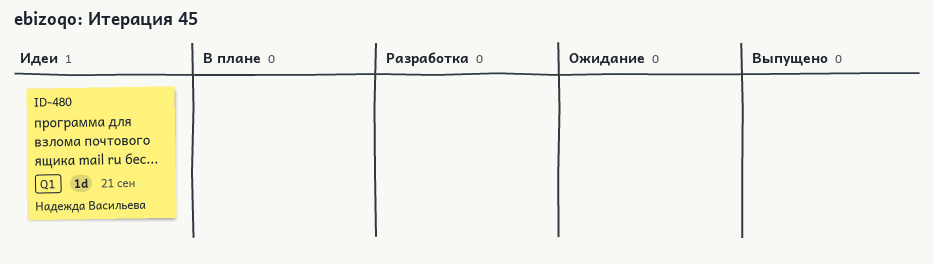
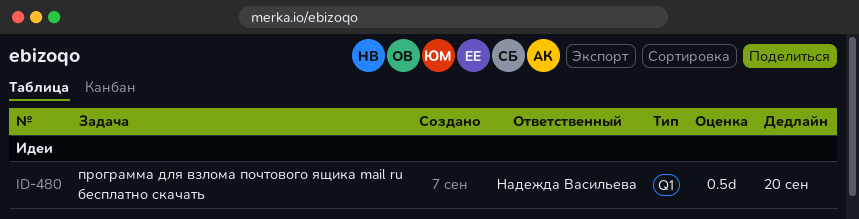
ID-480, estimate: 1d -> 0.5d
ID-480, due: Sep 21 -> Sep 20

